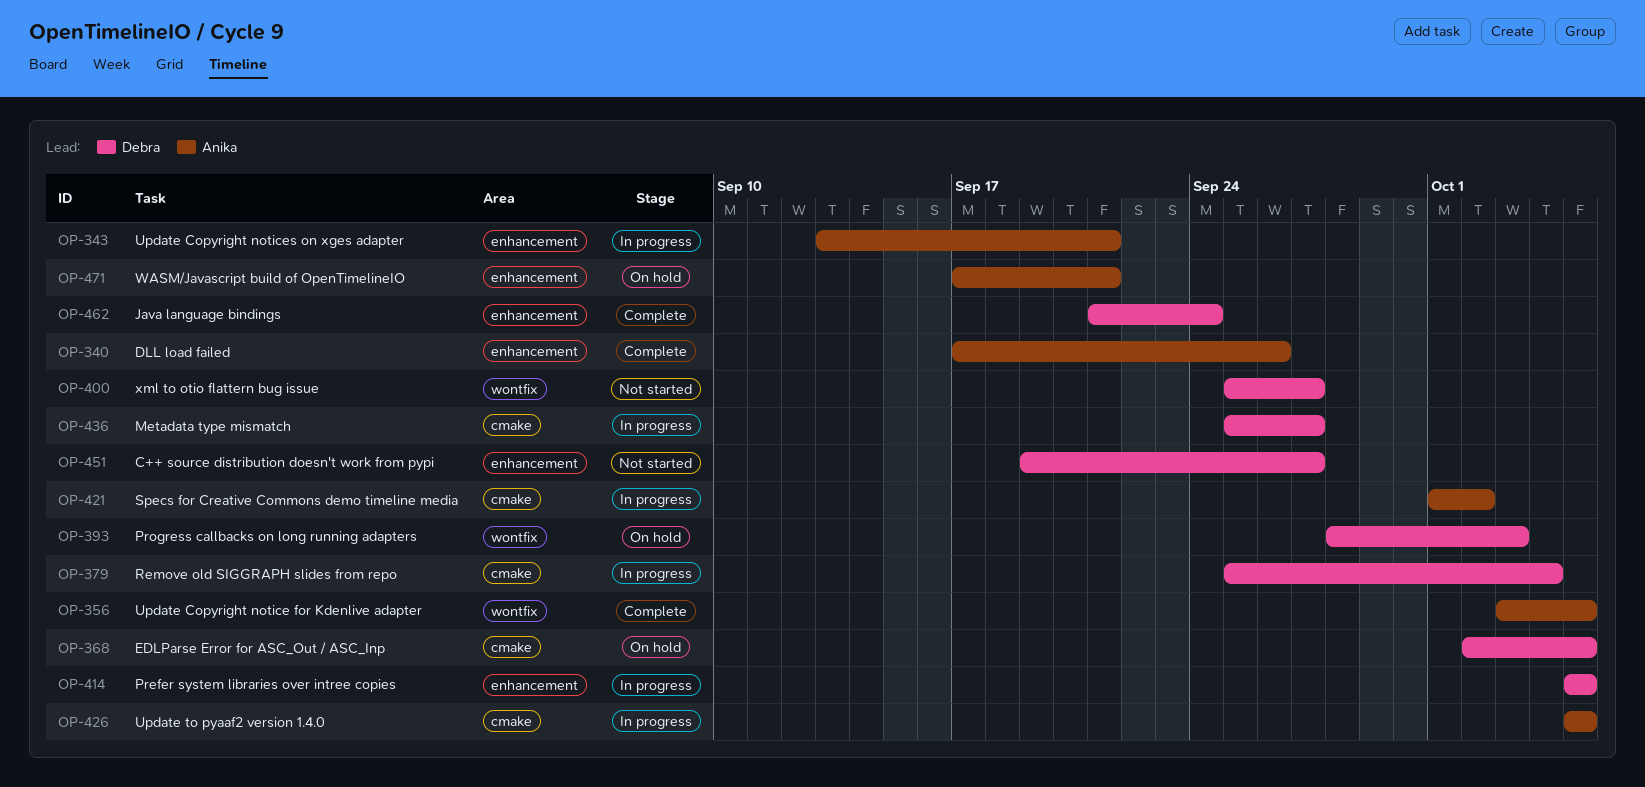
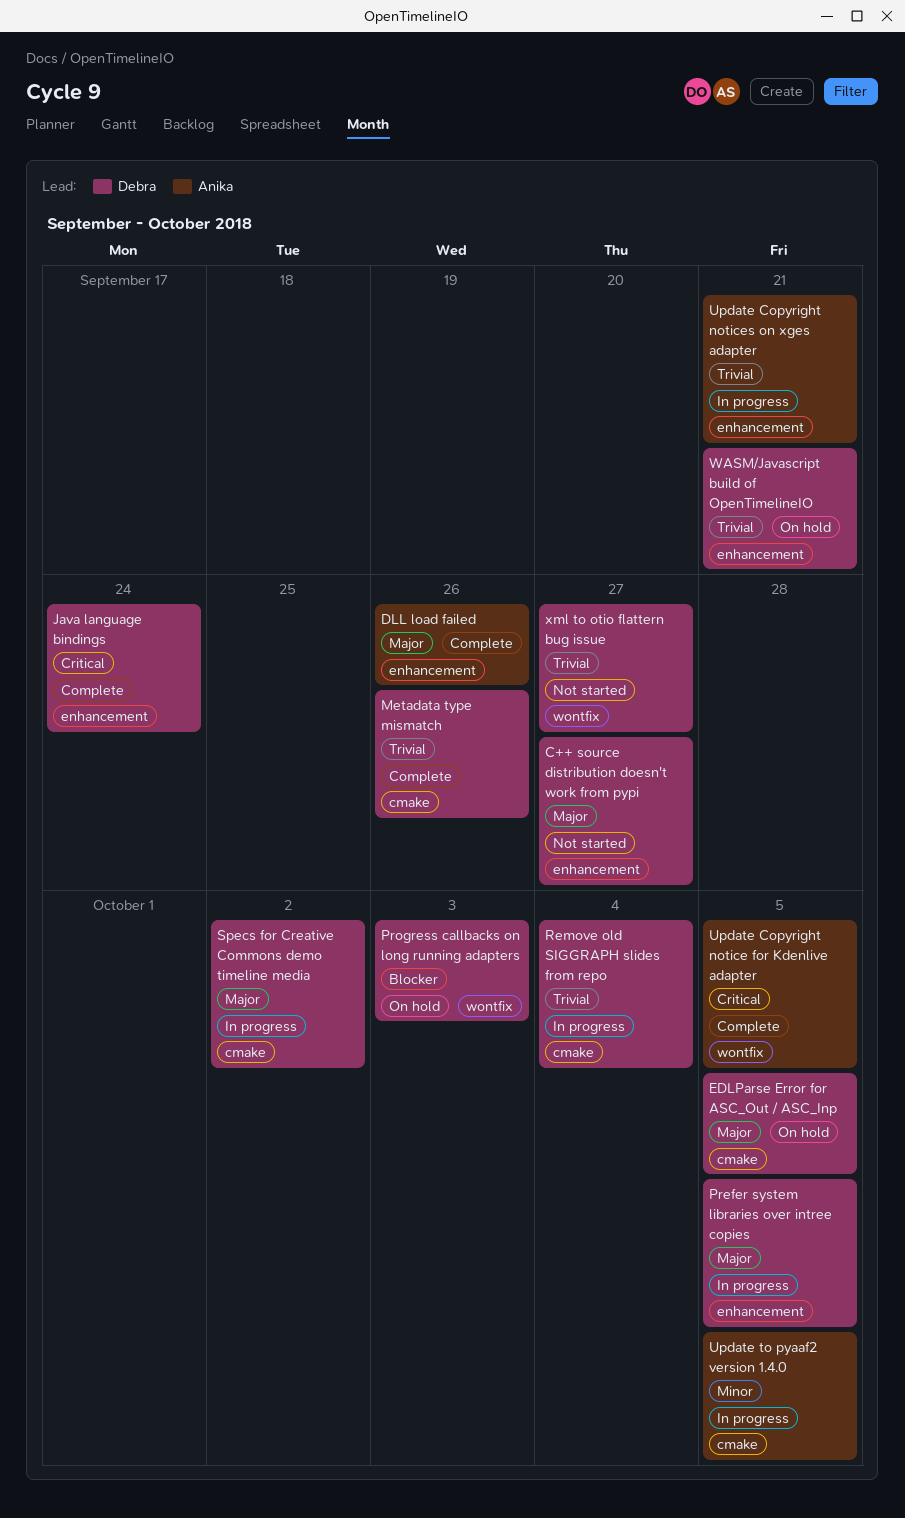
Metadata type mismatch, status: In progress -> Complete
Metadata type mismatch, due: Sep 27 -> Sep 26
Specs for Creative Commons demo timeline media, owner: Anika -> Debra
WASM/Javascript build of OpenTimelineIO, owner: Anika -> Debra

